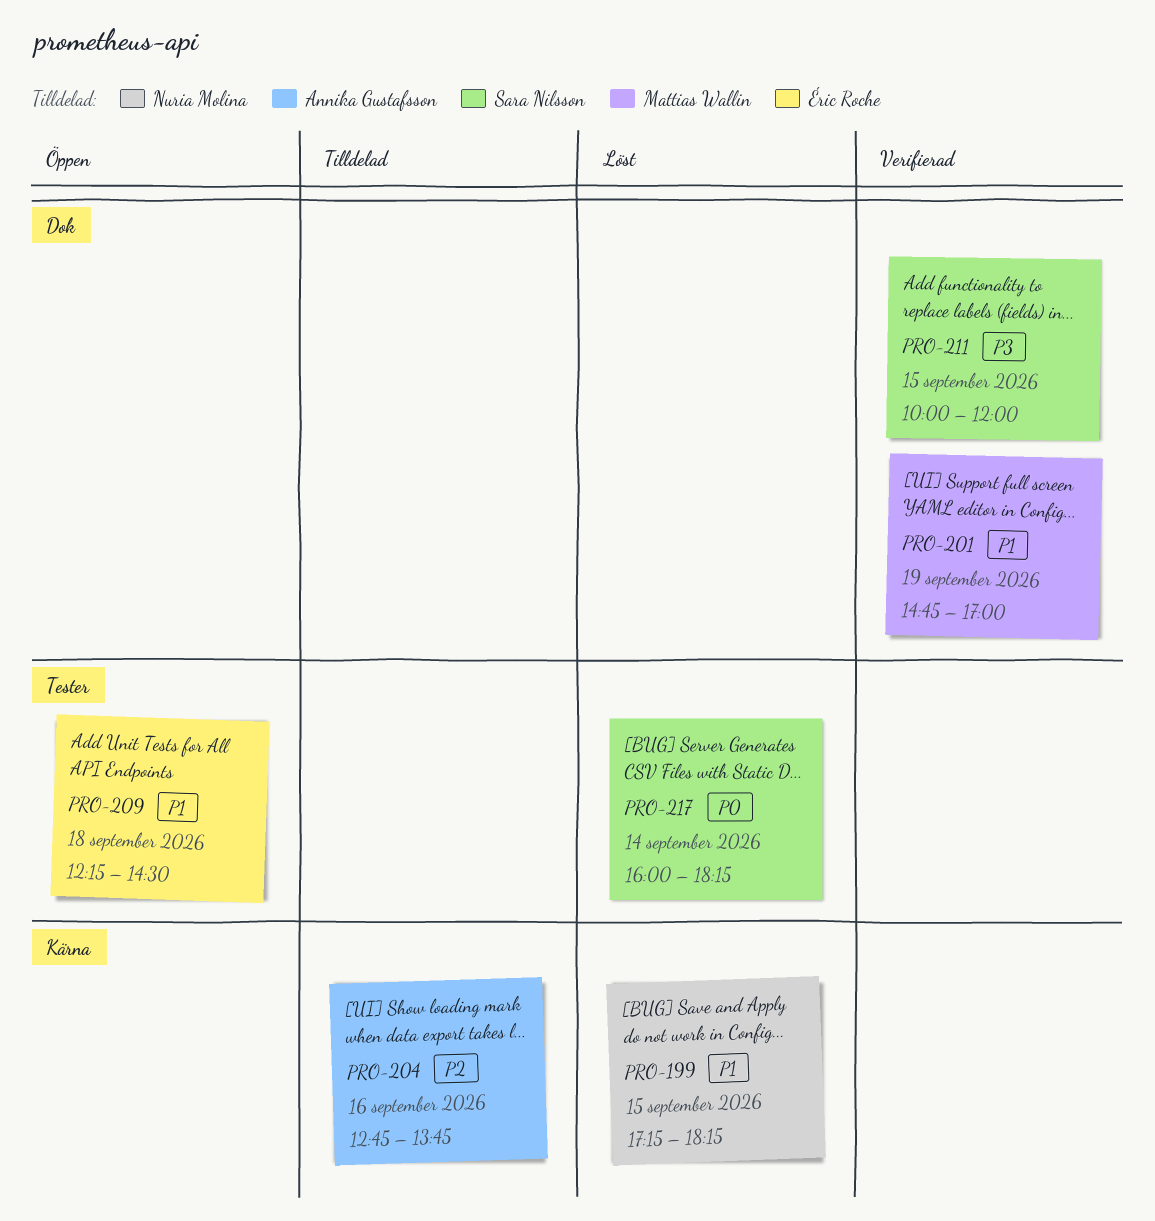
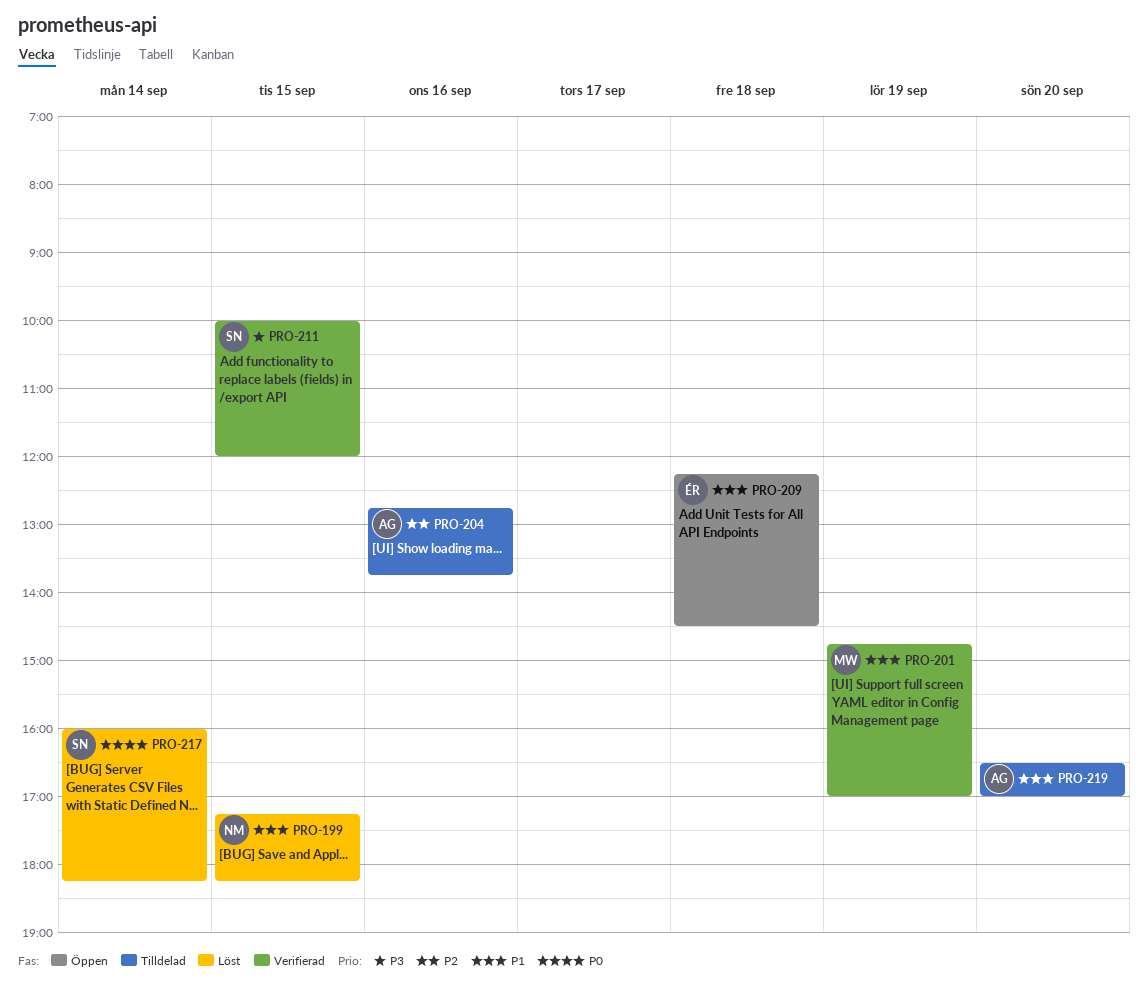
PRO-219: none -> present

